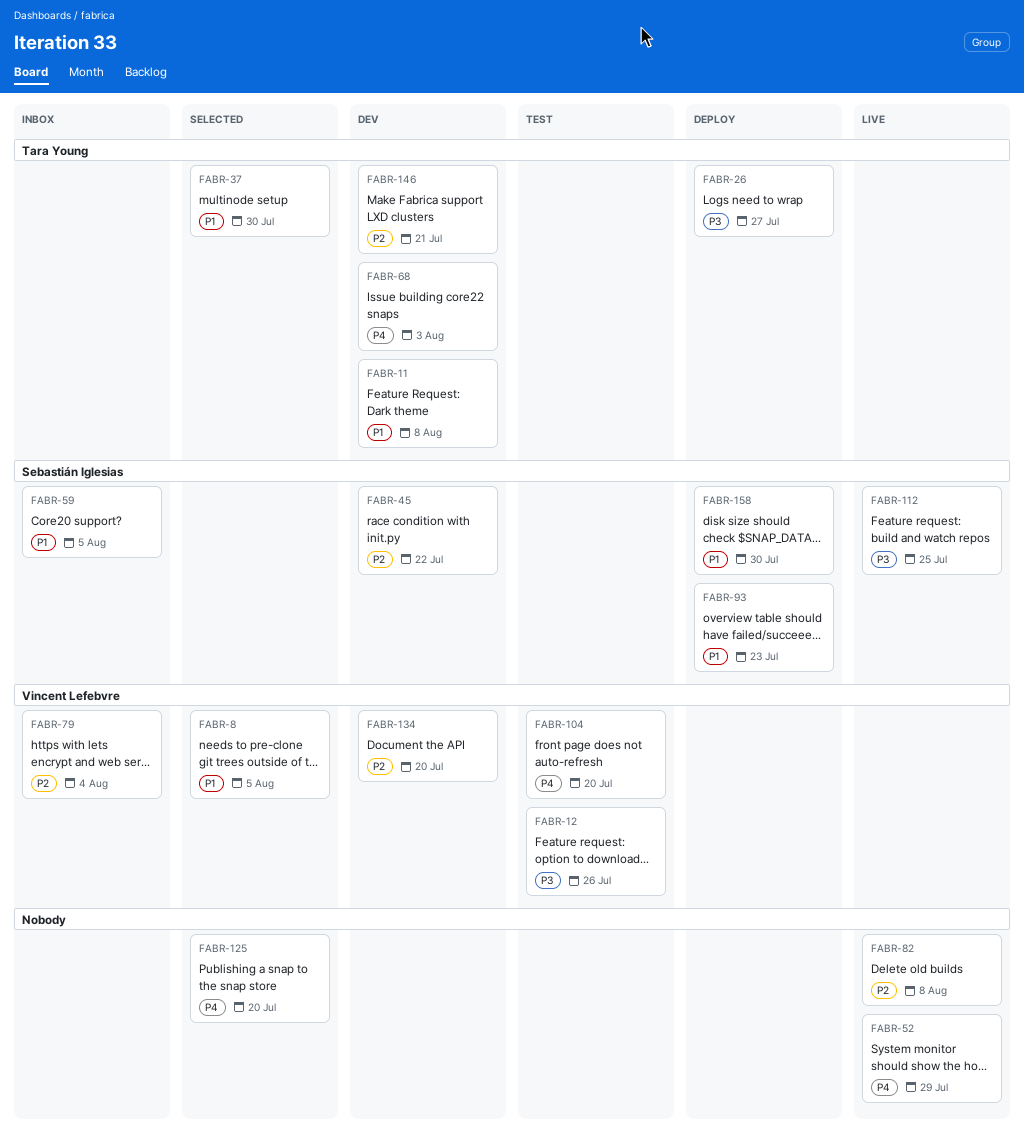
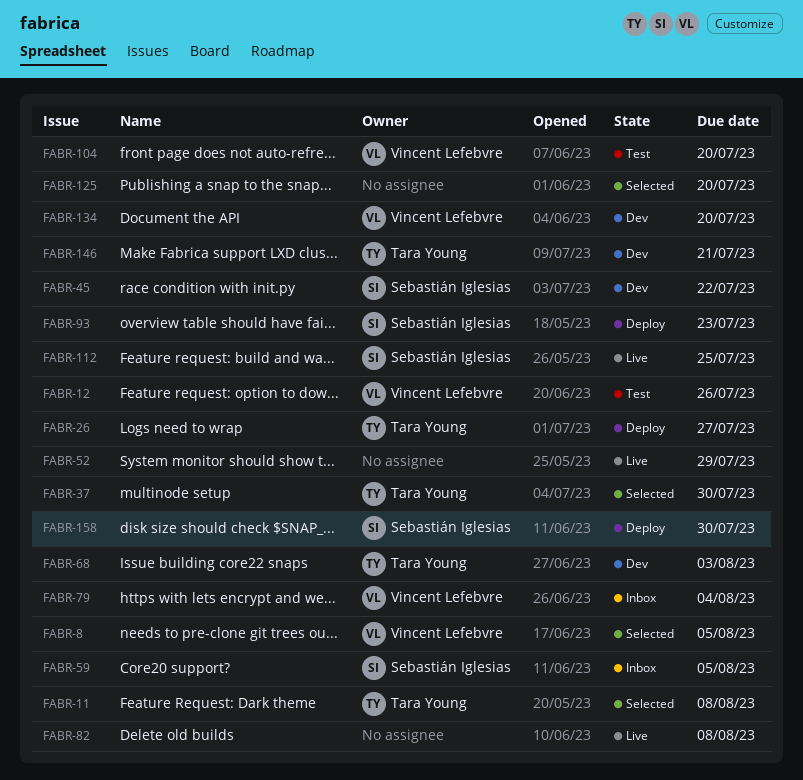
FABR-11, status: Dev -> Selected

